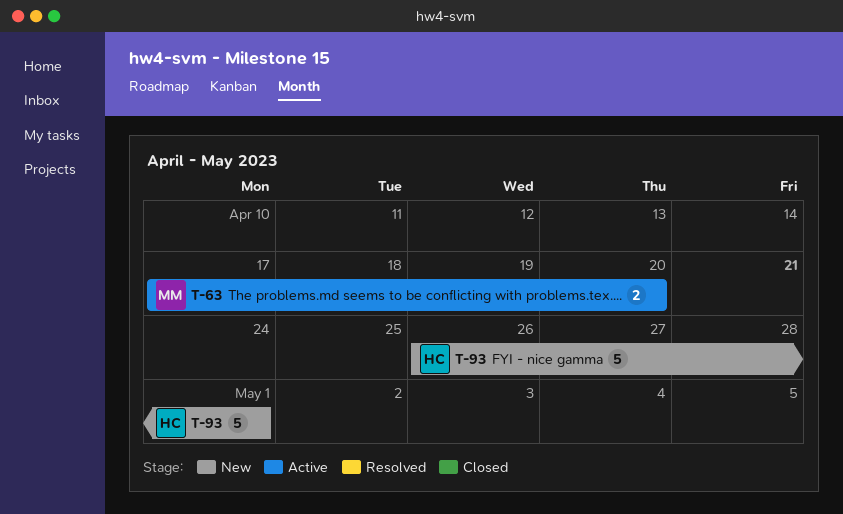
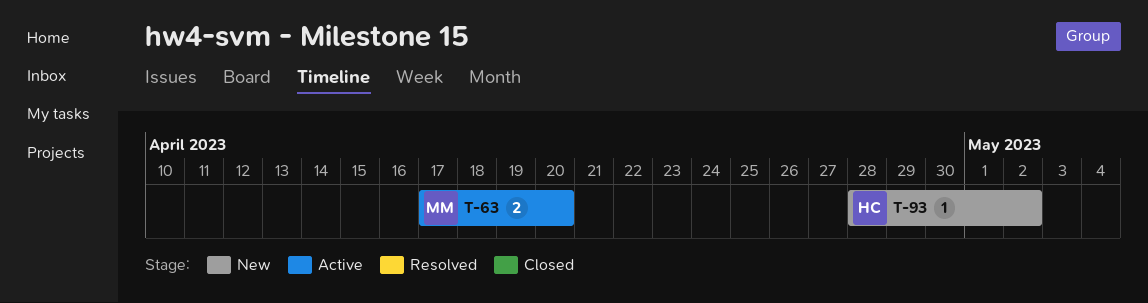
T-93, estimate: 5 -> 1
T-93, start: Apr 26 -> Apr 28
T-93, due: May 1 -> May 2

